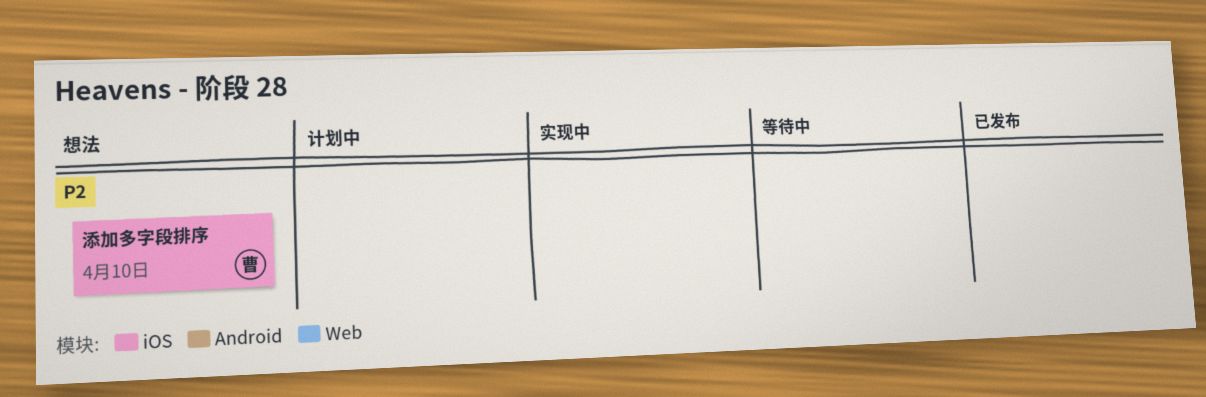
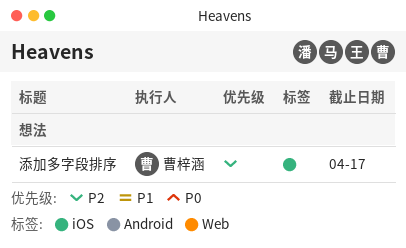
添加多字段排序, due: Apr 10 -> Apr 17

